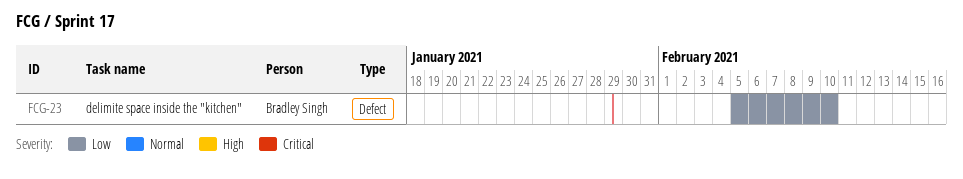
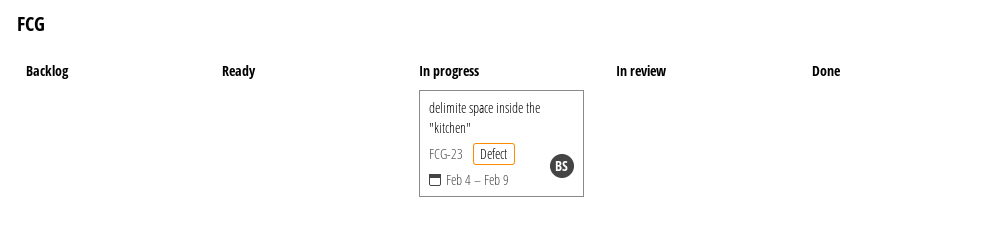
FCG-23, start: Feb 5 -> Feb 4
FCG-23, due: Feb 10 -> Feb 9

